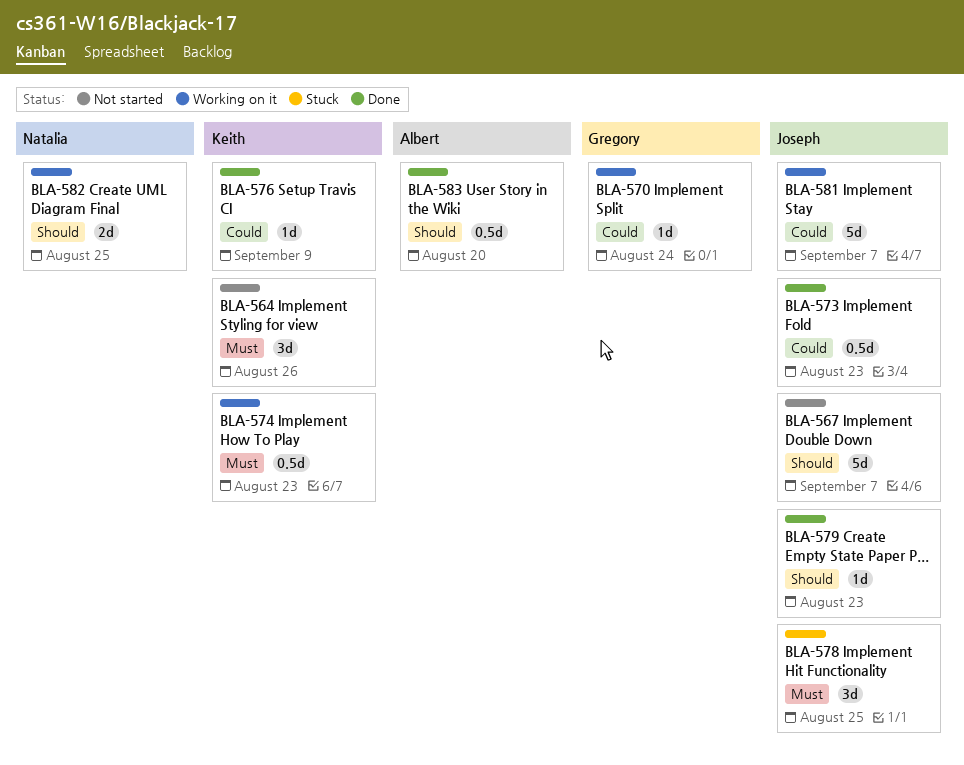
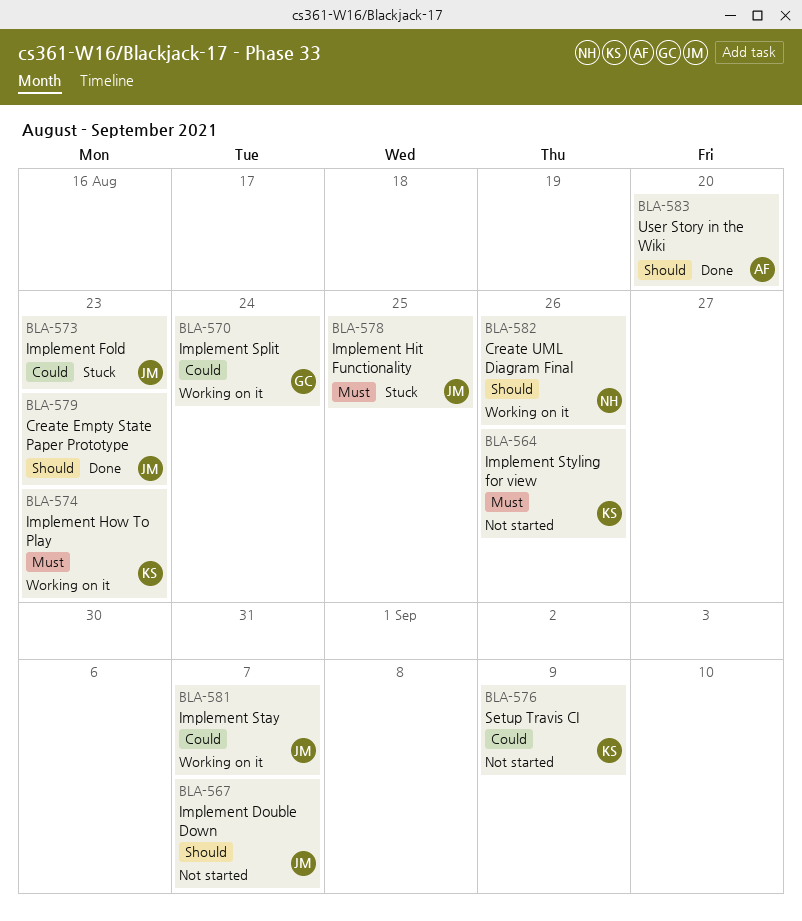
BLA-573, status: Done -> Stuck
BLA-576, status: Done -> Not started
BLA-582, due: Aug 25 -> Aug 26

